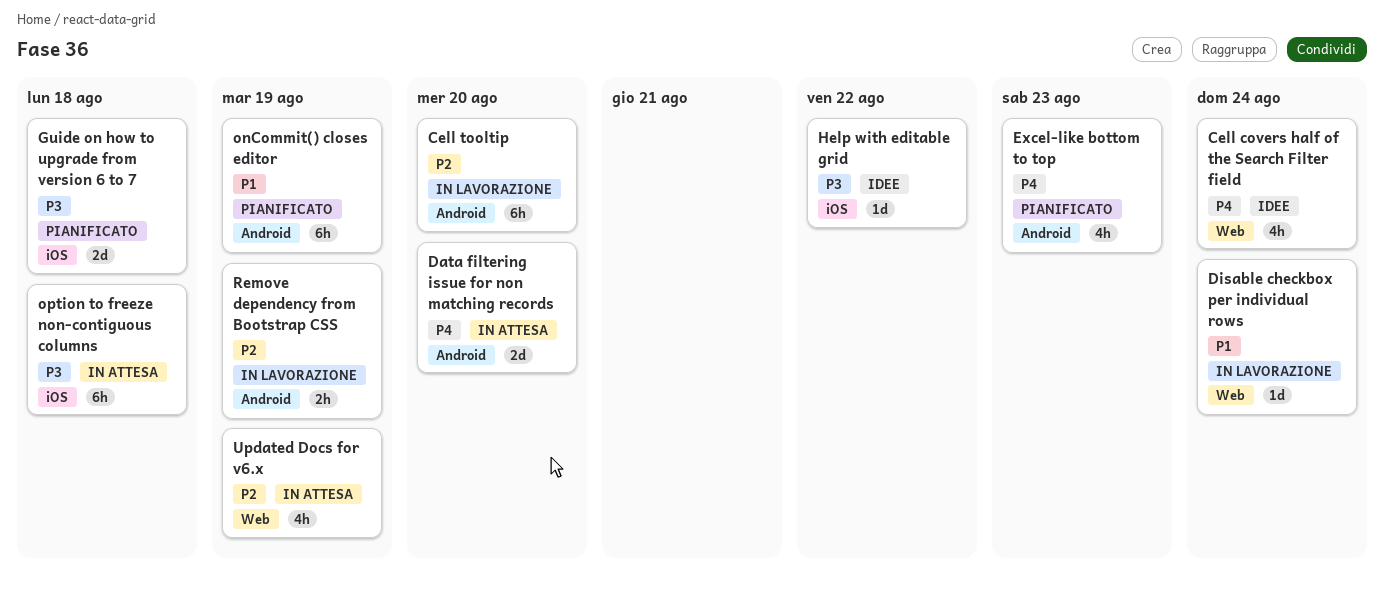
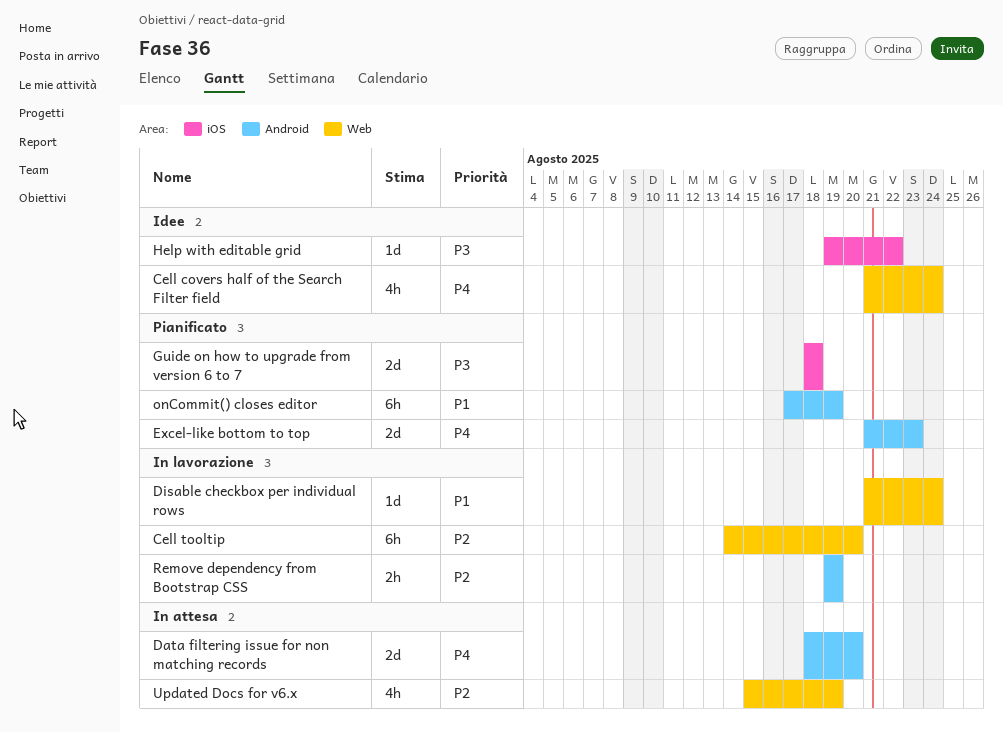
Cell tooltip, label: Android -> Web
Excel-like bottom to top, estimate: 4h -> 2d
option to freeze non-contiguous columns: present -> none

